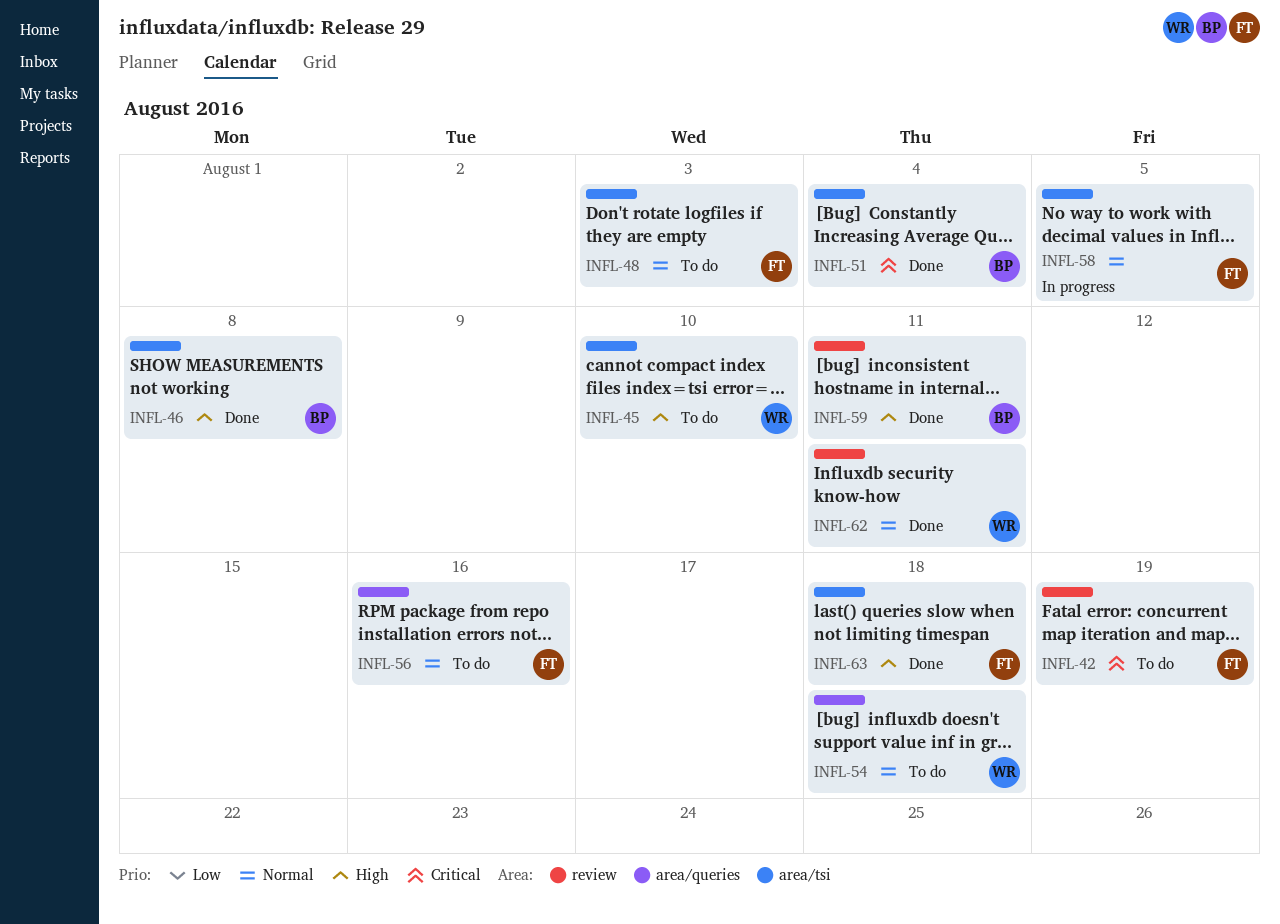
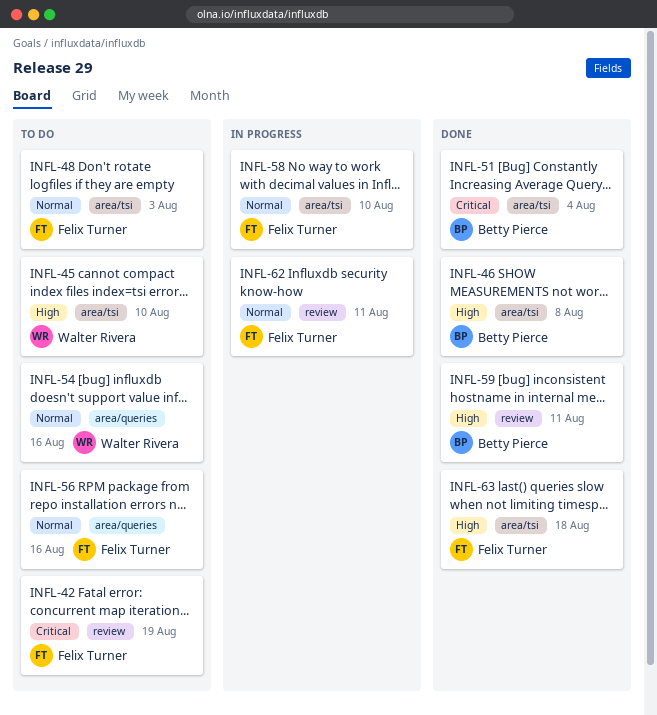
INFL-54, due: Aug 18 -> Aug 16
INFL-58, due: Aug 5 -> Aug 10
INFL-62, status: Done -> In progress
INFL-62, owner: Walter Rivera -> Felix Turner

